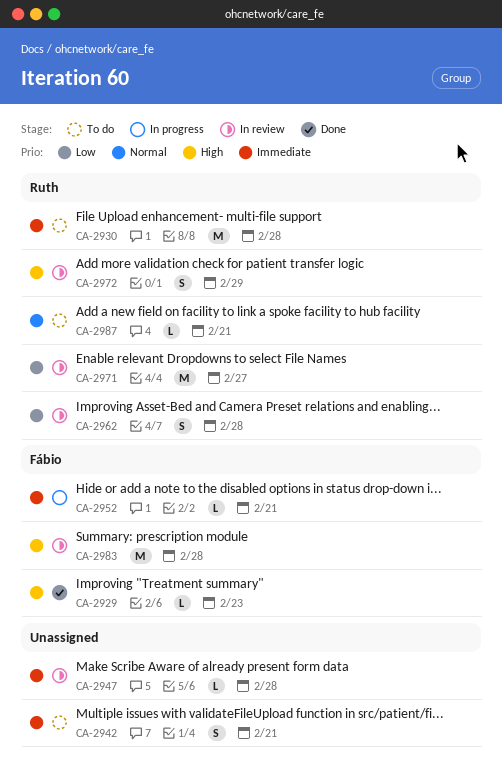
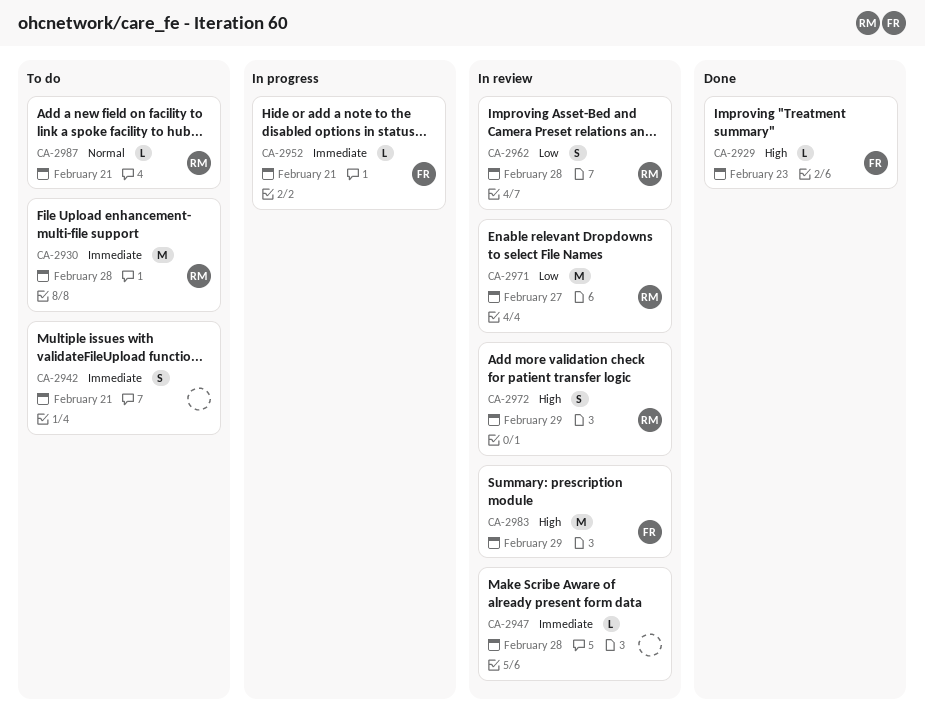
CA-2983, due: Feb 28 -> Feb 29

